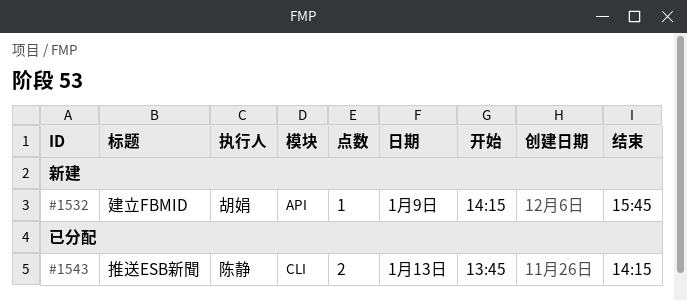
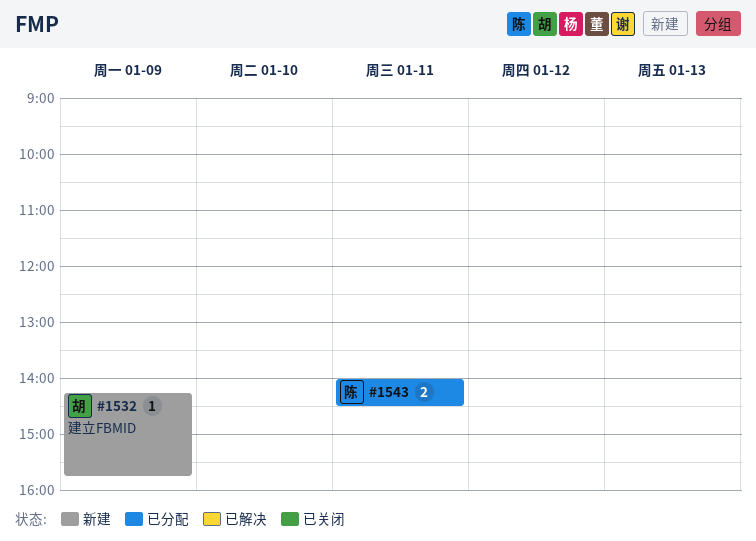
#1543, day: Jan 13 -> Jan 11
#1543, begins: 13:45 -> 14:00
#1543, ends: 14:15 -> 14:30

